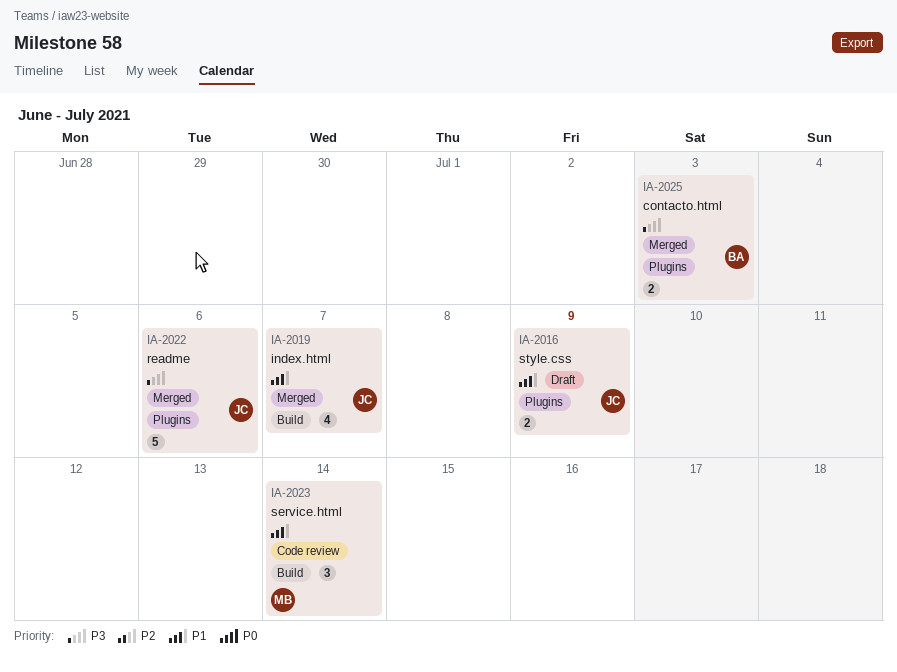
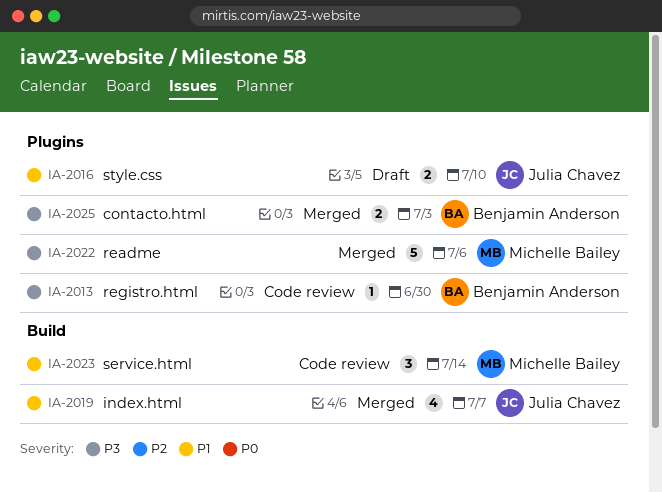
IA-2013: none -> present
IA-2016, due: Jul 9 -> Jul 10
IA-2022, owner: Julia Chavez -> Michelle Bailey

